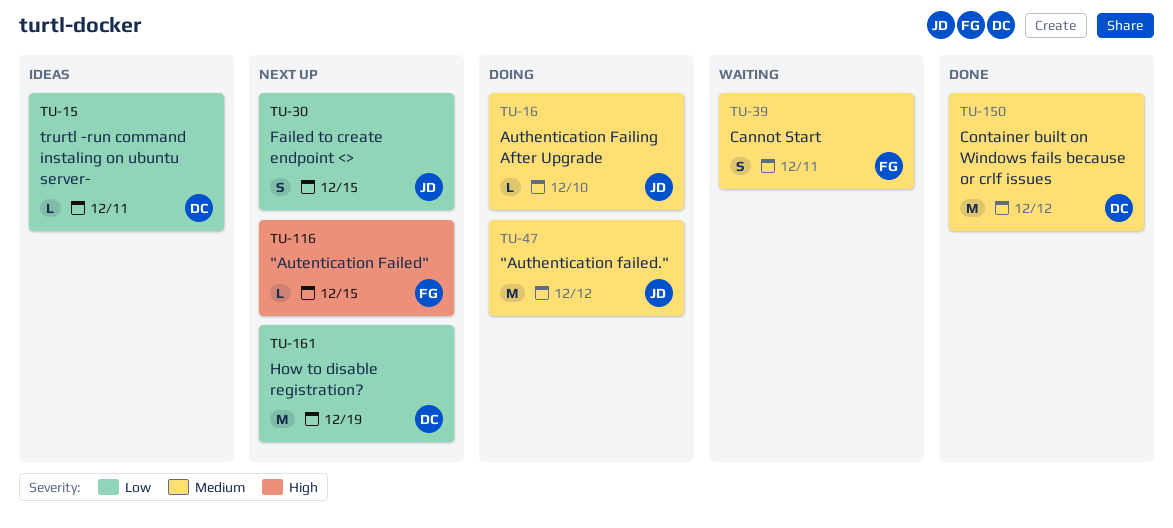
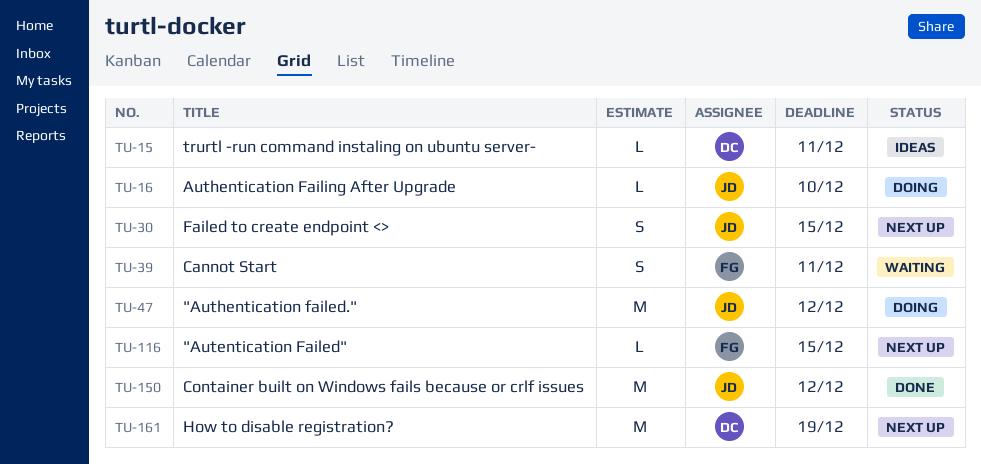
TU-150, owner: DC -> JD

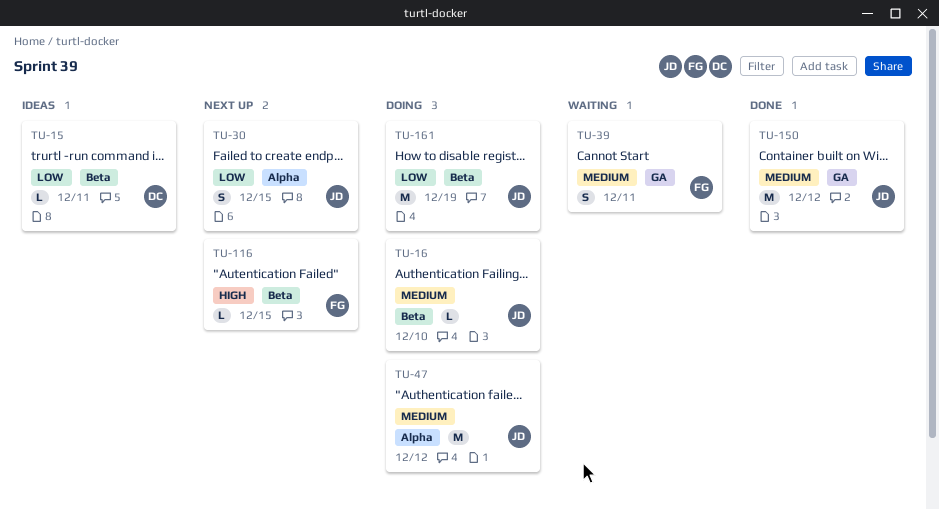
TU-161, status: Next up -> Doing
TU-161, owner: DC -> JD

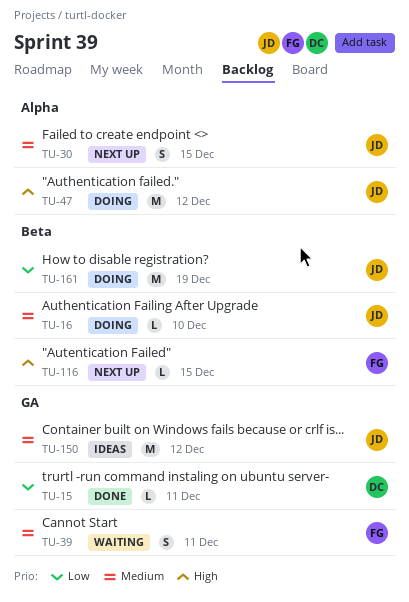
TU-15, status: Ideas -> Done
TU-15, label: Beta -> GA
TU-30, priority: Low -> Medium
TU-47, priority: Medium -> High
TU-150, status: Done -> Ideas

